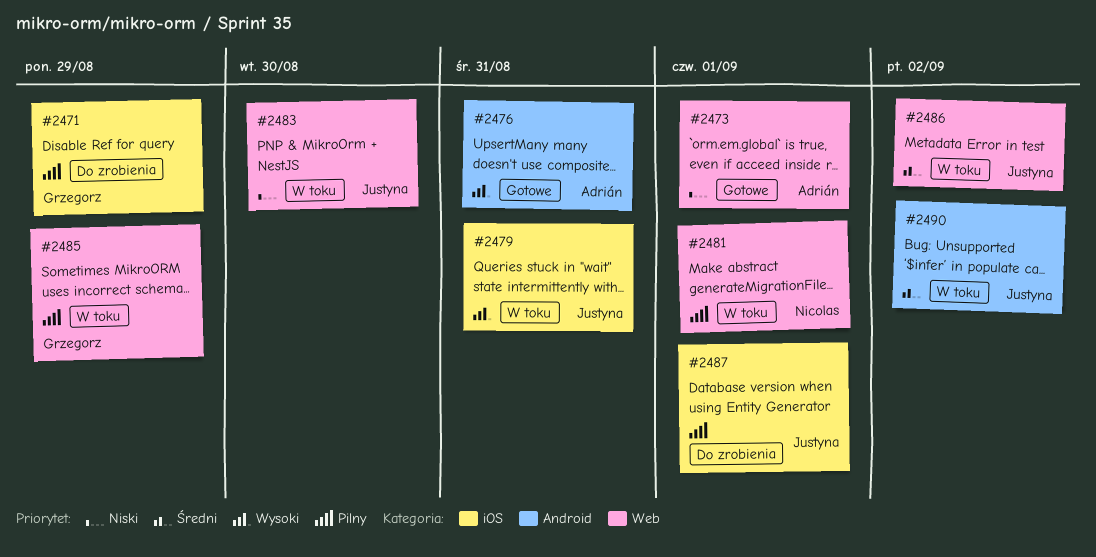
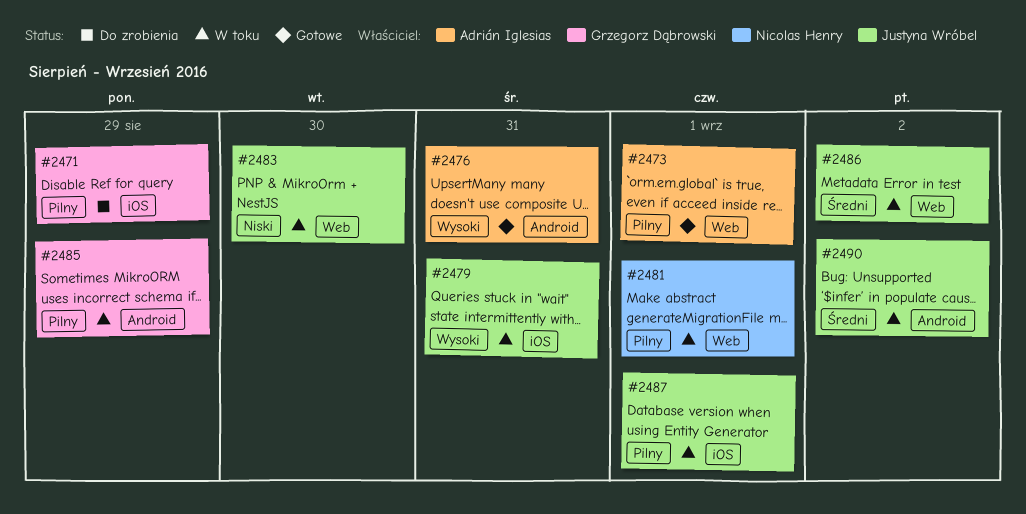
#2473, priority: Niski -> Pilny
#2485, label: Web -> Android
#2487, status: Do zrobienia -> W toku

